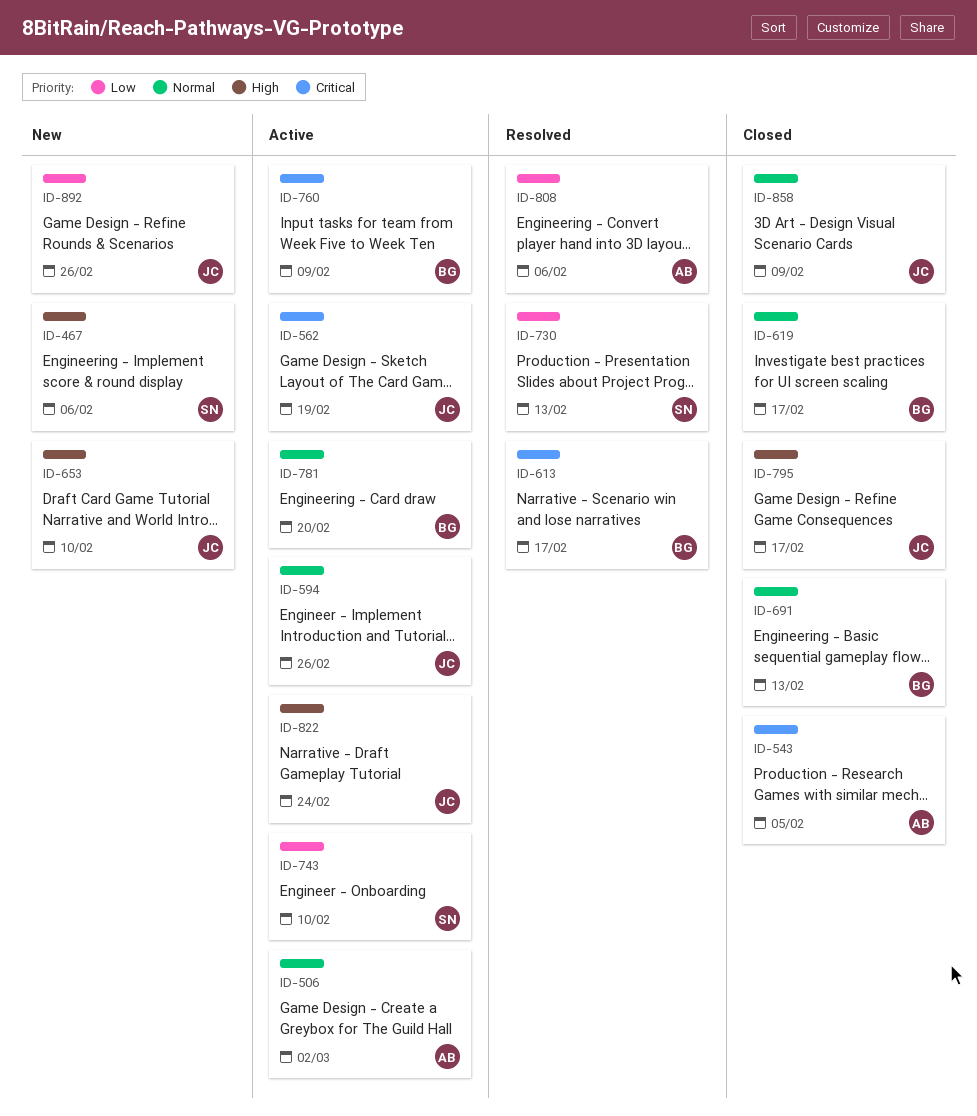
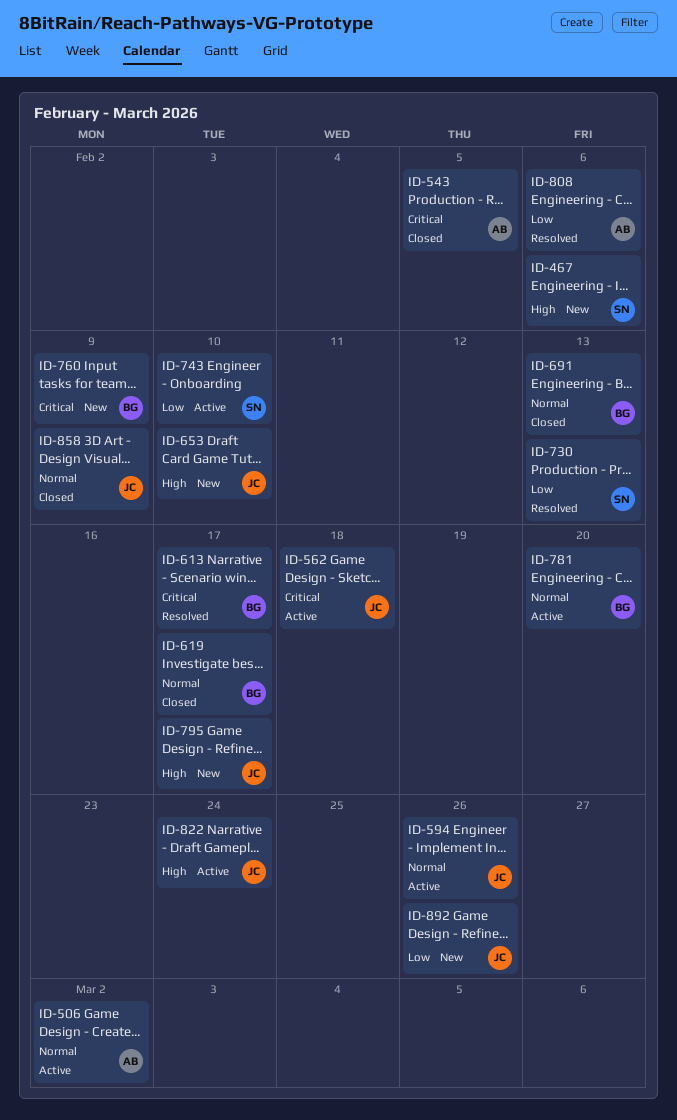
ID-562, due: Feb 19 -> Feb 18
ID-760, status: Active -> New
ID-795, status: Closed -> New

